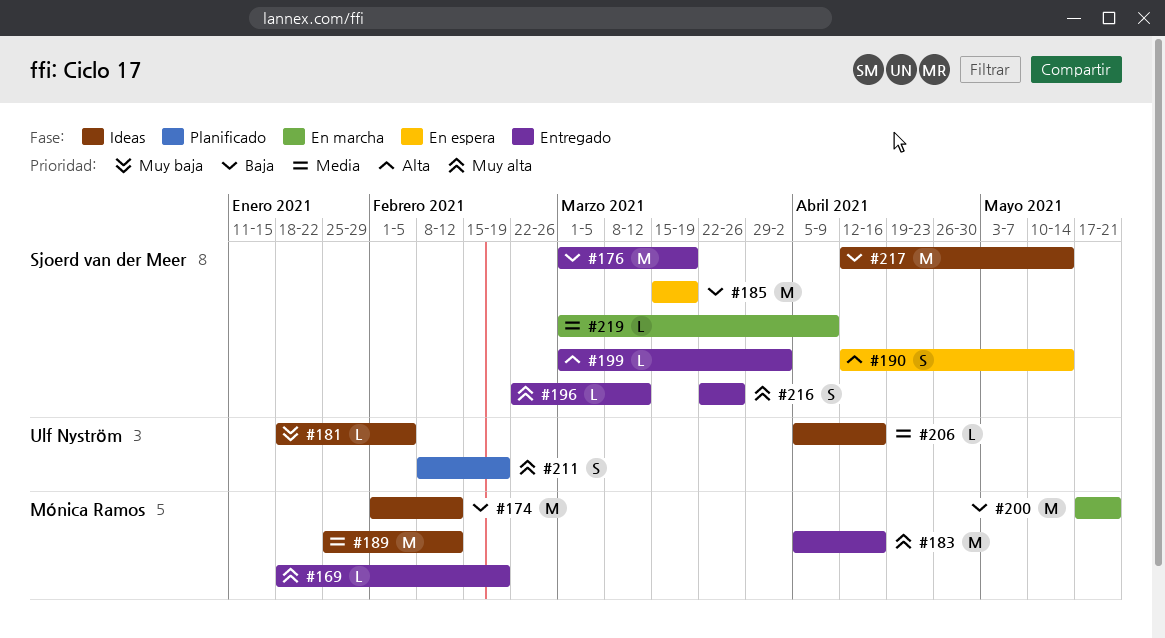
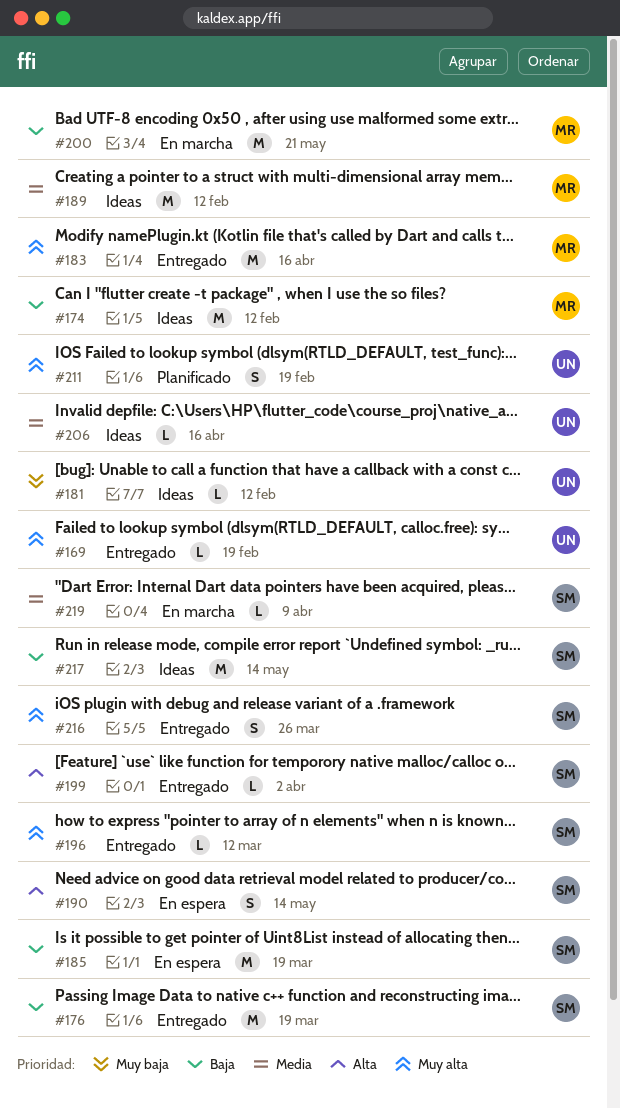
#169, owner: Mónica Ramos -> Ulf Nyström
#181, due: Feb 5 -> Feb 12

